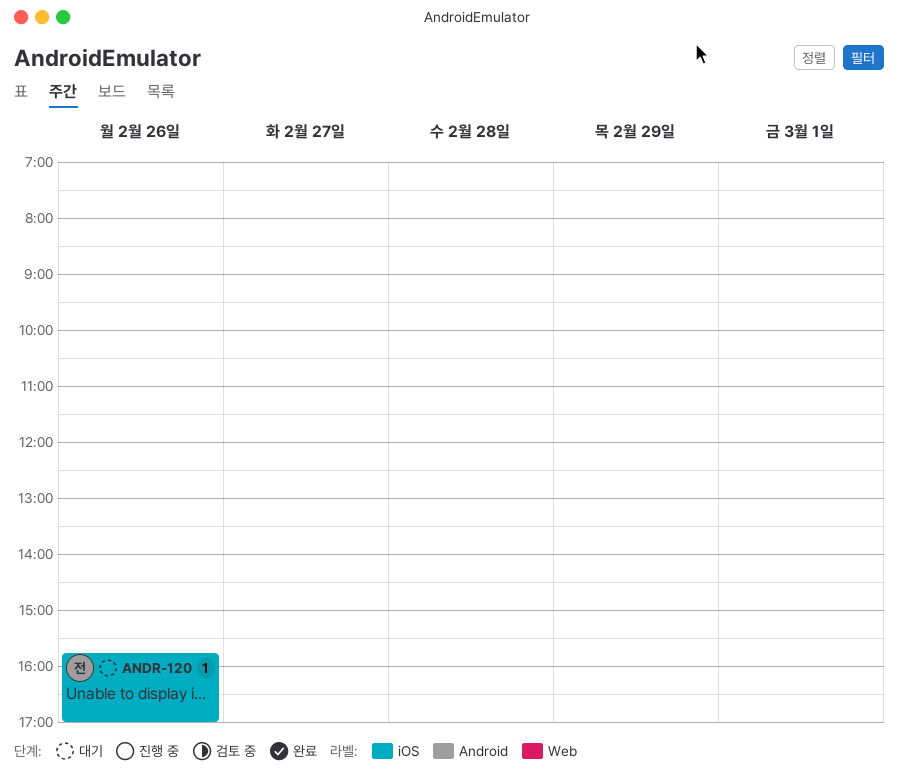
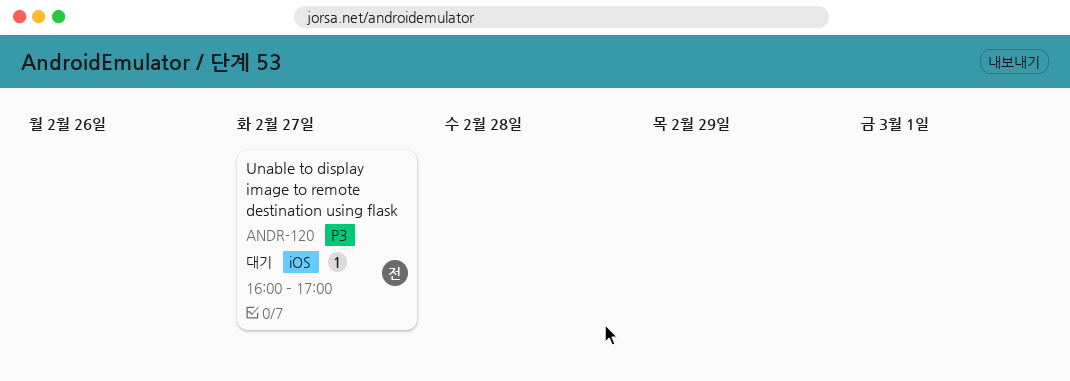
ANDR-120, day: Feb 26 -> Feb 27
ANDR-120, begins: 15:45 -> 16:00

